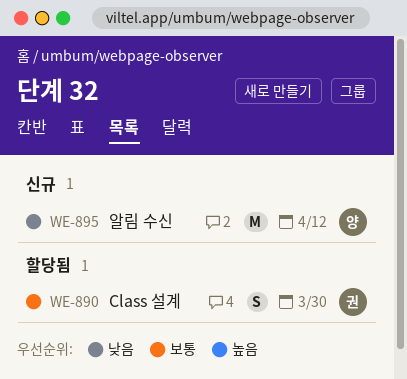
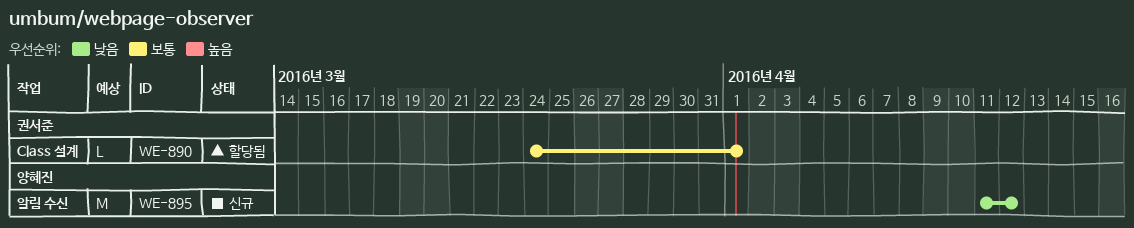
WE-890, estimate: S -> L
WE-890, due: Mar 30 -> Apr 1

